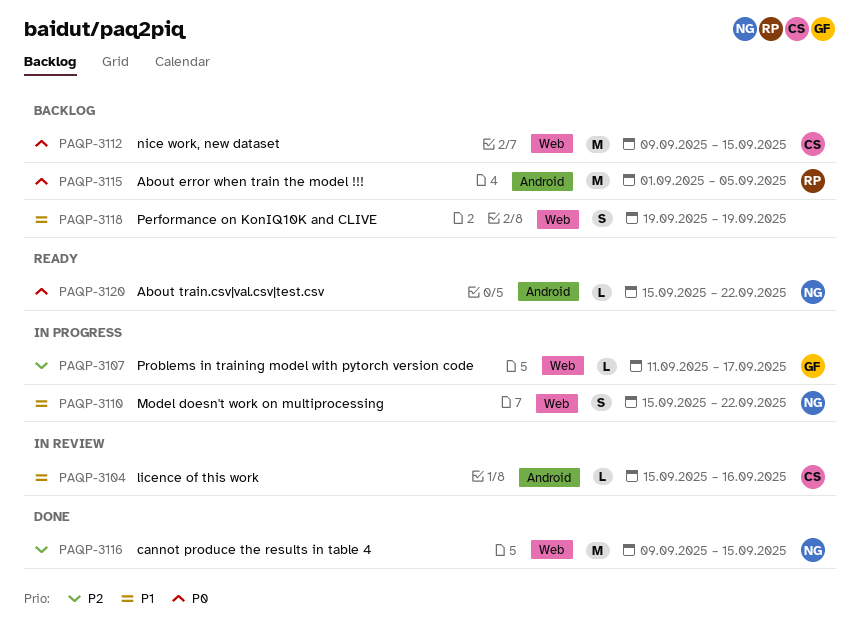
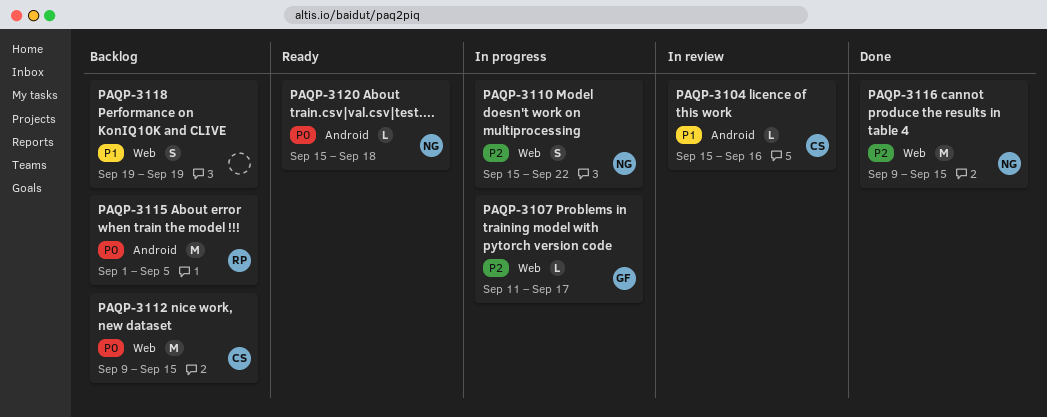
PAQP-3110, priority: P1 -> P2
PAQP-3120, due: Sep 22 -> Sep 18

